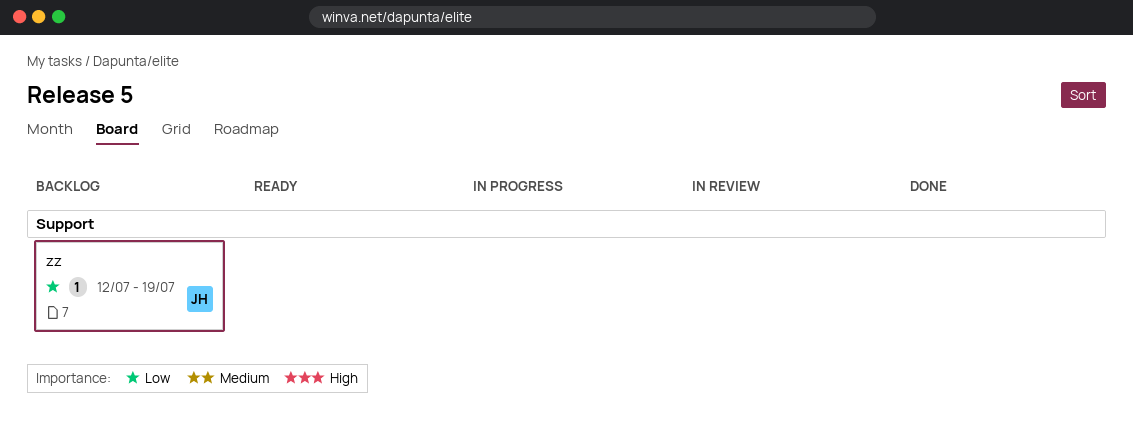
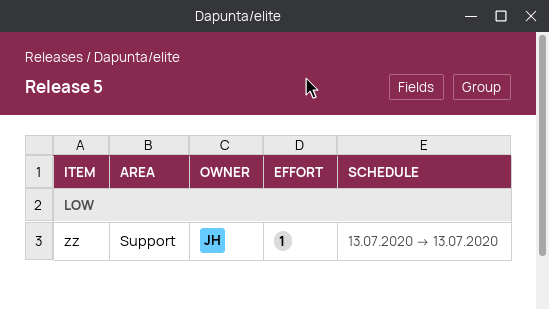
zz, start: Jul 12 -> Jul 13
zz, due: Jul 19 -> Jul 13

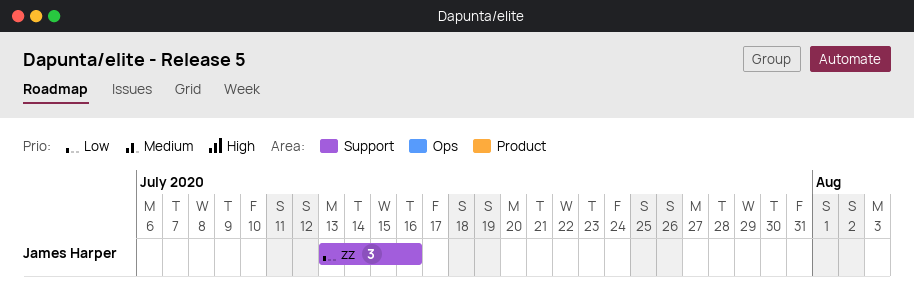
zz, estimate: 1 -> 3
zz, due: Jul 13 -> Jul 16

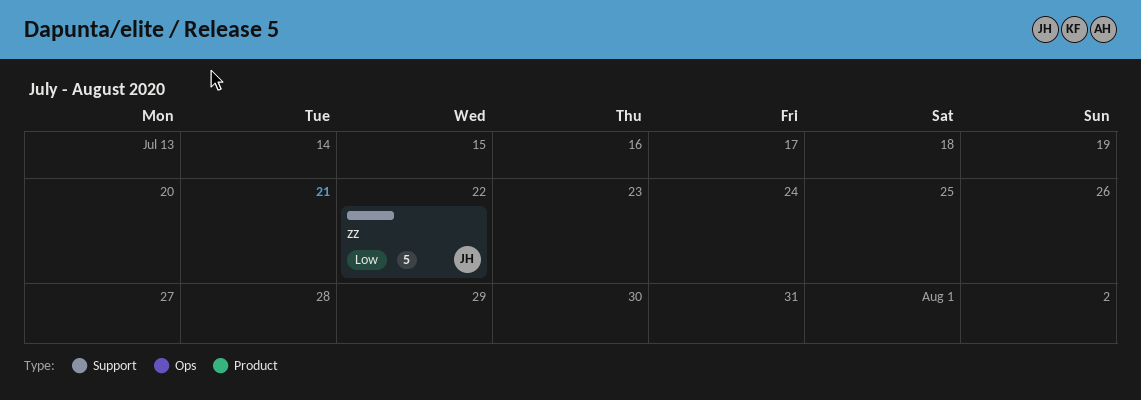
zz, estimate: 3 -> 5
zz, due: Jul 16 -> Jul 22

